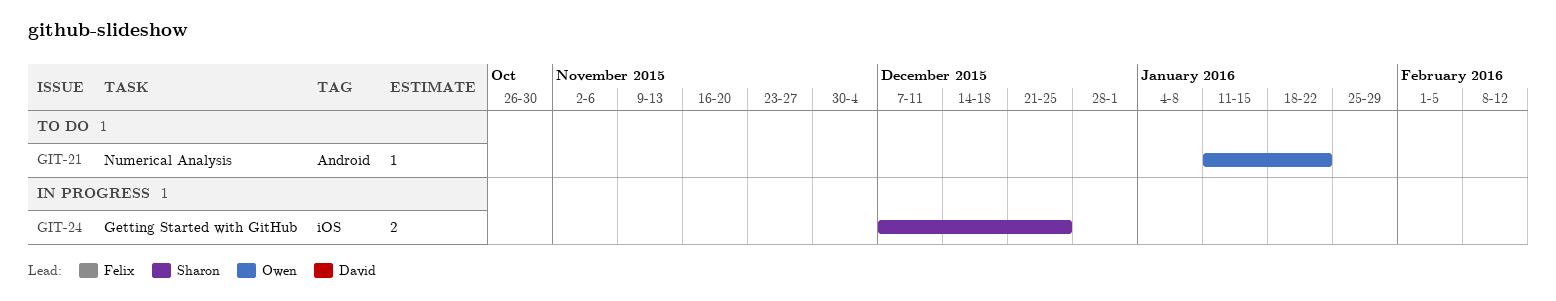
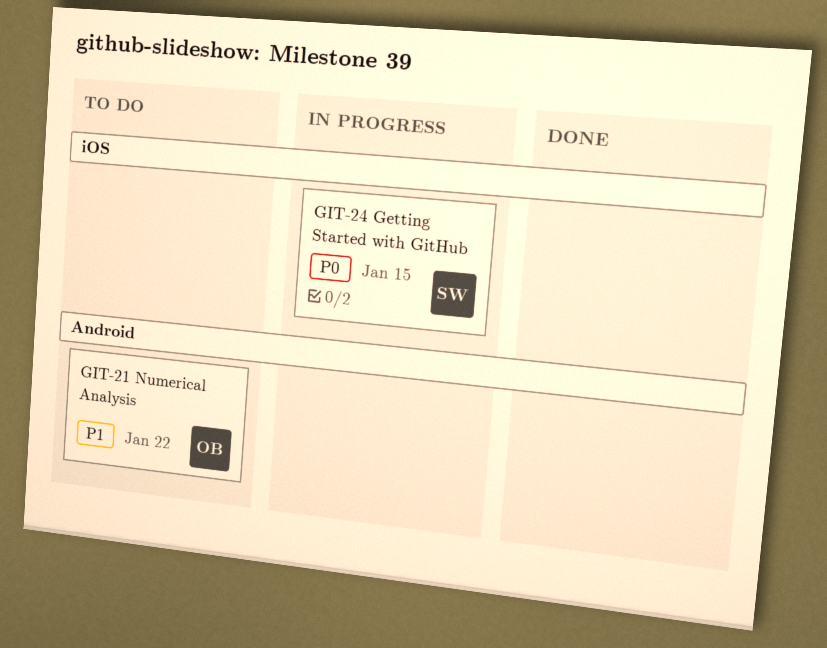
GIT-24, due: Dec 25 -> Jan 15

